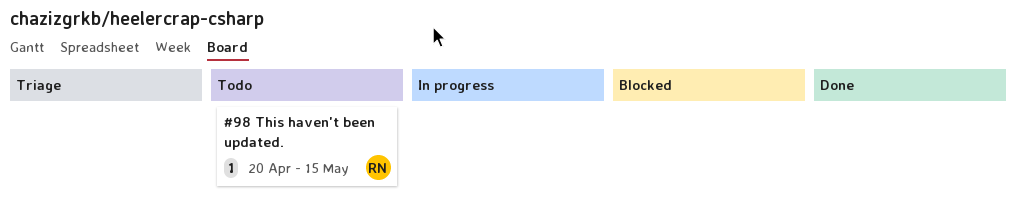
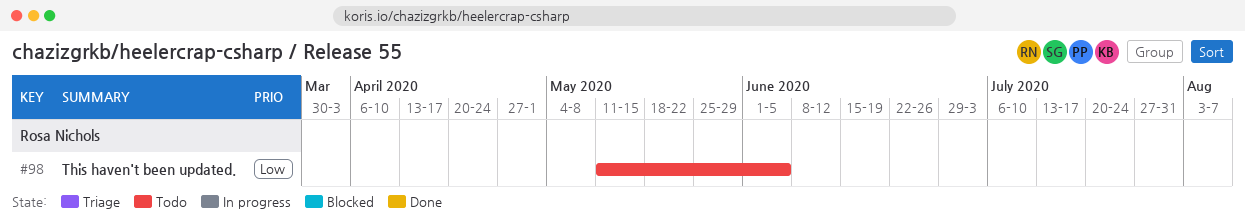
#98, start: Apr 20 -> May 11
#98, due: May 15 -> Jun 5

